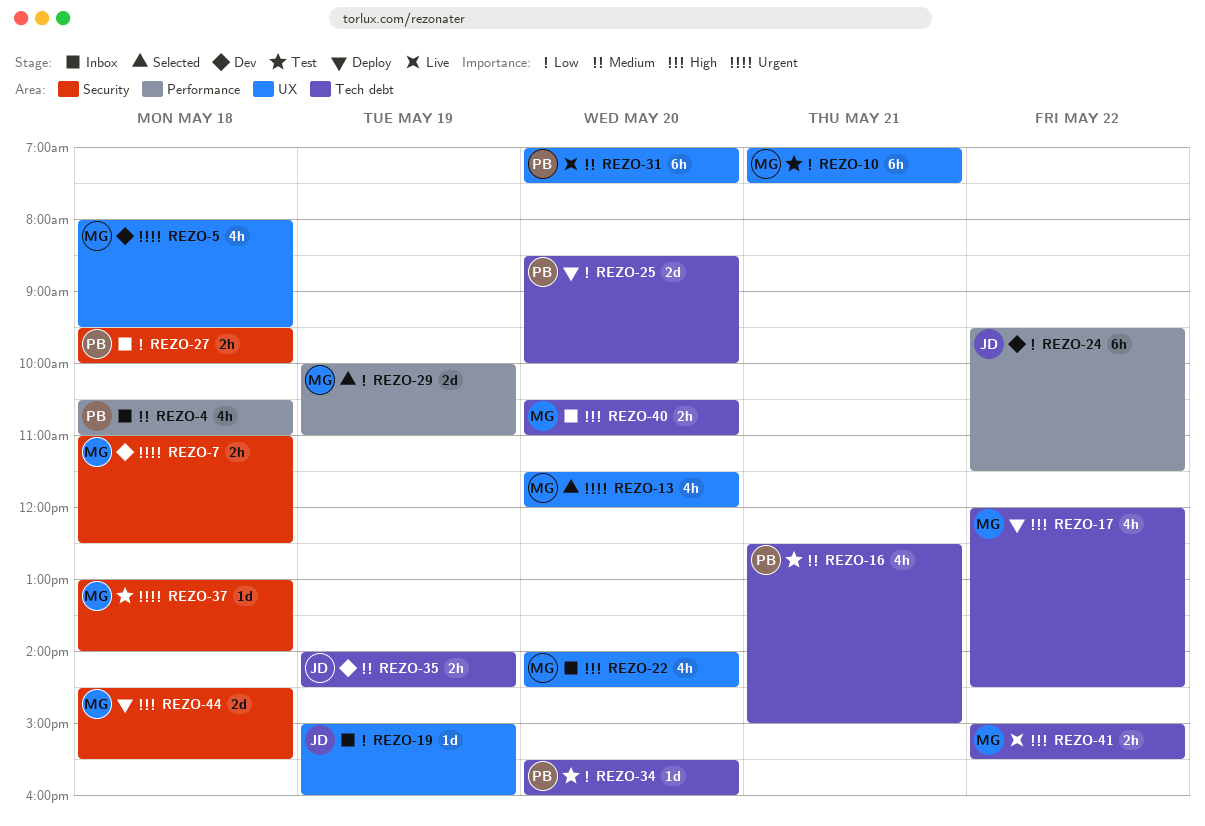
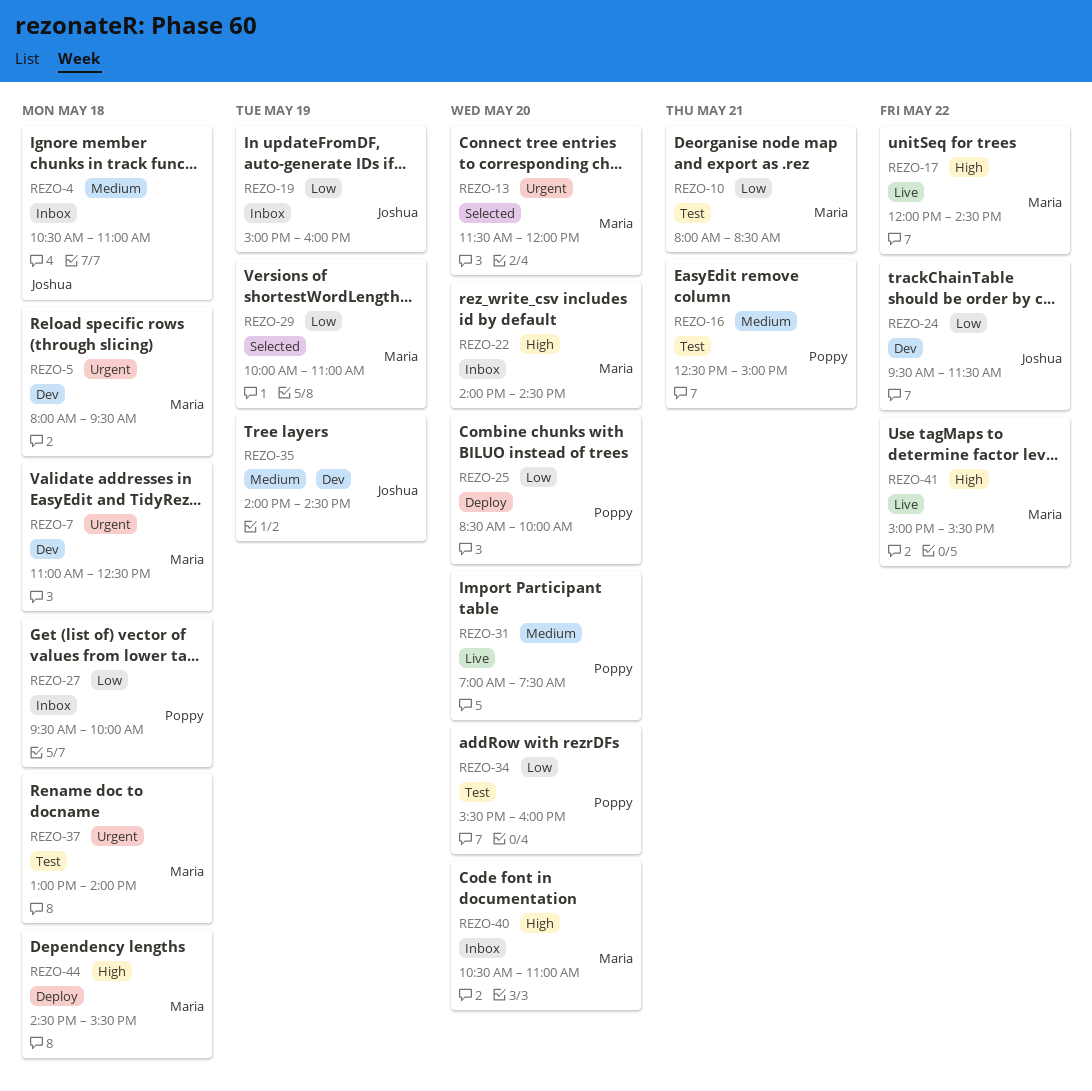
REZO-4, owner: Poppy -> Joshua
REZO-10, begins: 07:00 -> 08:00
REZO-10, ends: 07:30 -> 08:30
REZO-17, status: Deploy -> Live

